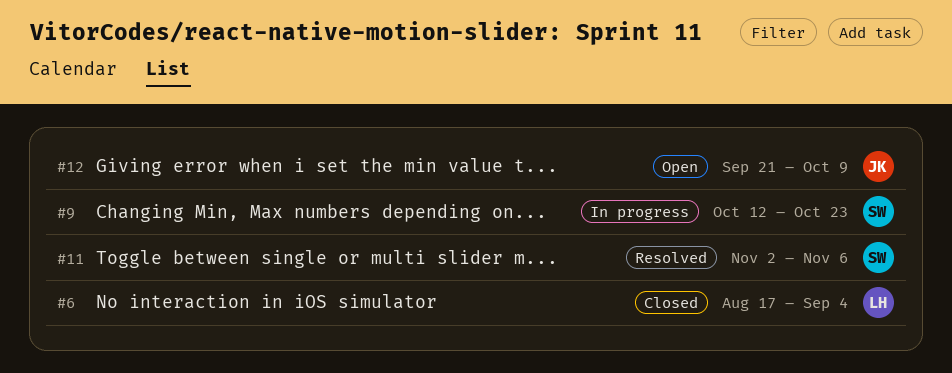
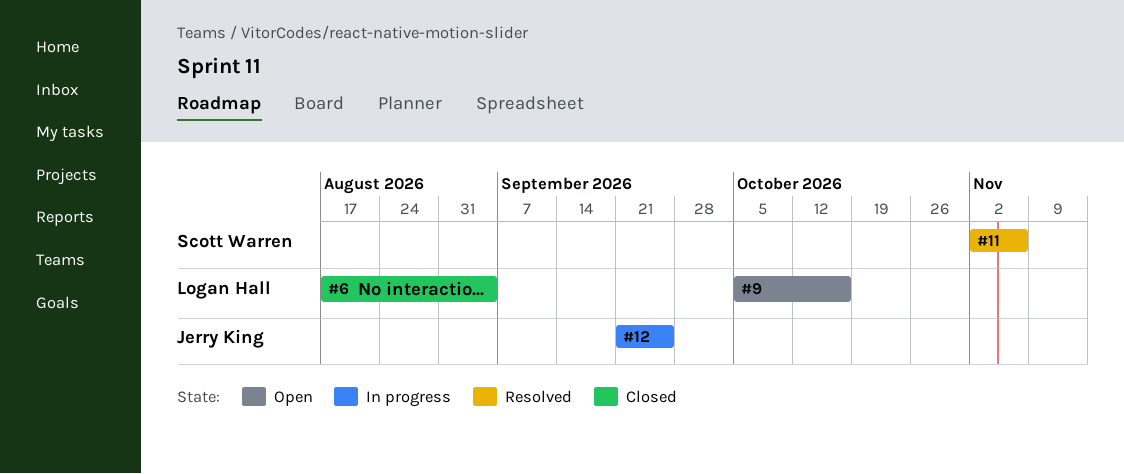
#9, status: In progress -> Open
#9, owner: Scott Warren -> Logan Hall
#9, start: Oct 12 -> Oct 5
#9, due: Oct 23 -> Oct 16
#12, status: Open -> In progress
#12, due: Oct 9 -> Sep 25

